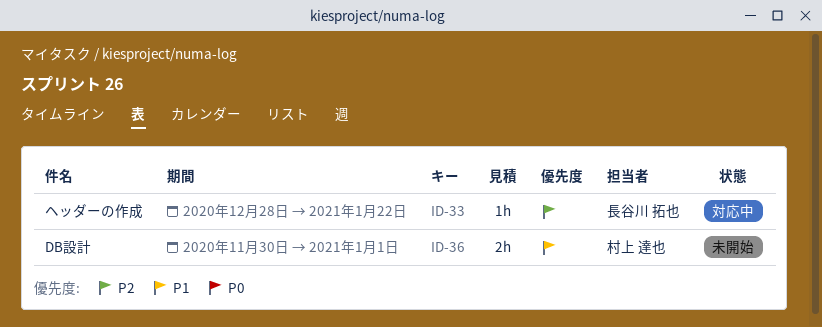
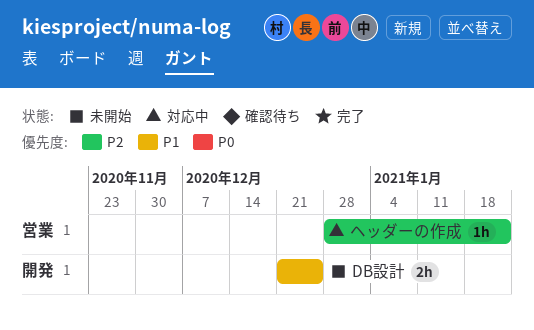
DB設計, start: Nov 30 -> Dec 21
DB設計, due: Jan 1 -> Dec 25

